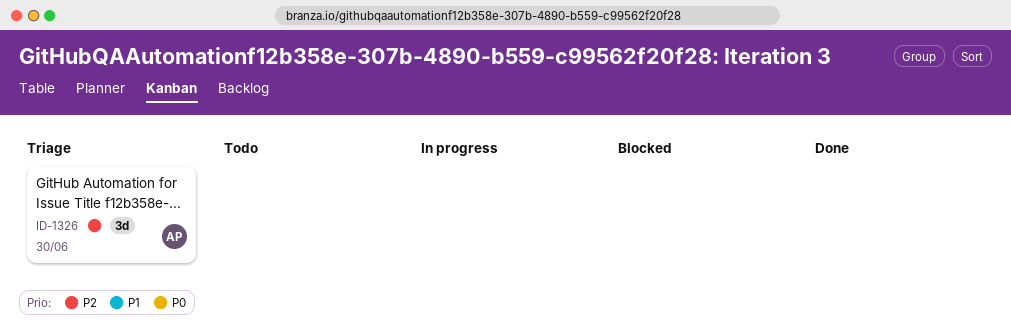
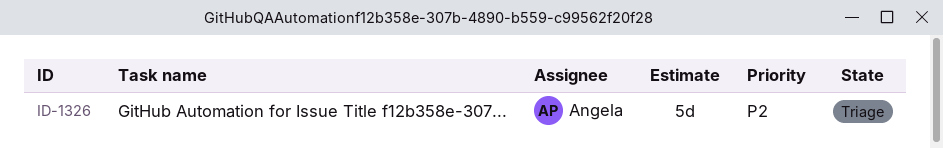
ID-1326, estimate: 3d -> 5d

